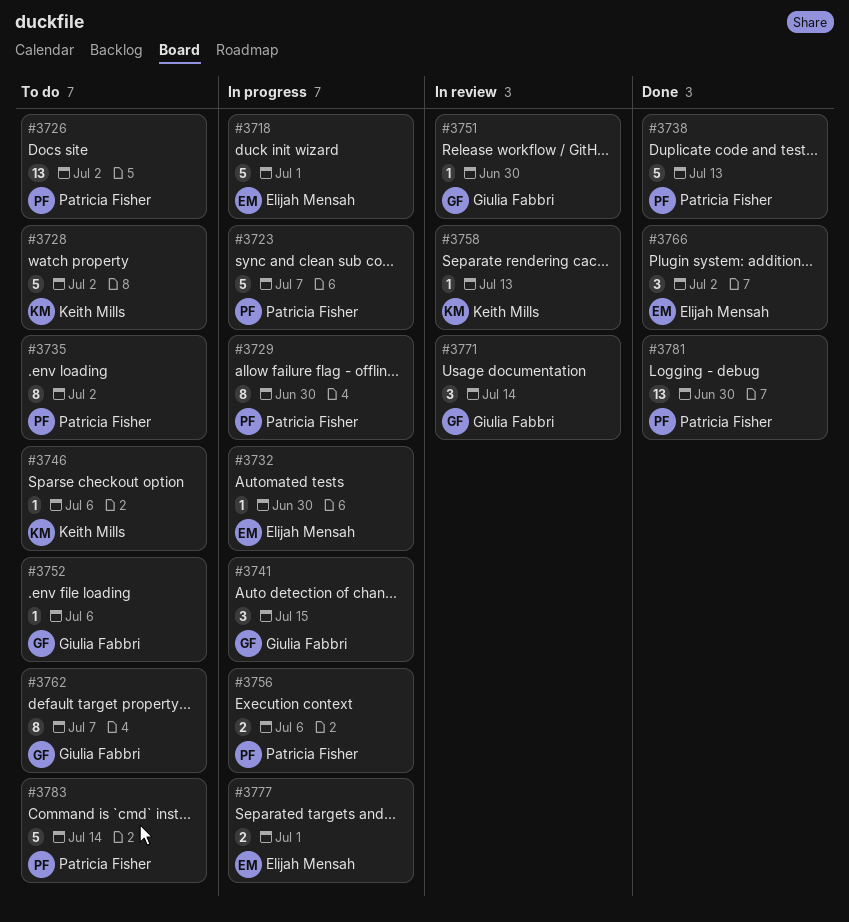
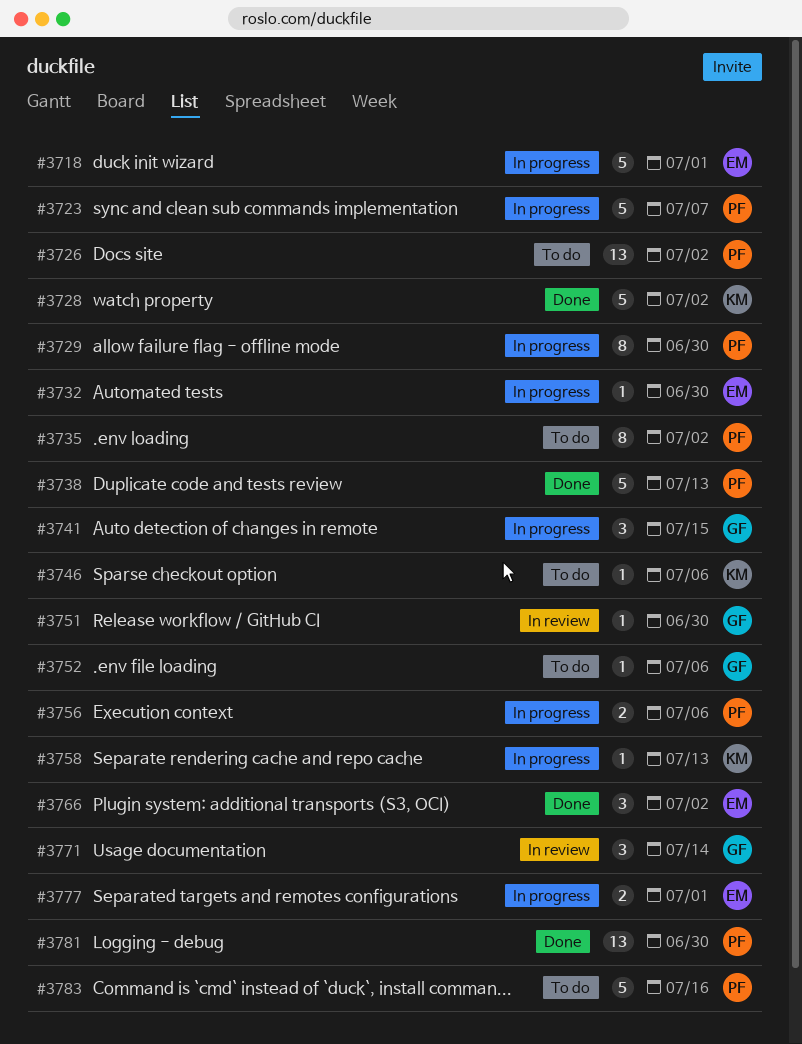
#3728, status: To do -> Done
#3758, status: In review -> In progress
#3762: present -> none
#3783, due: Jul 14 -> Jul 16

